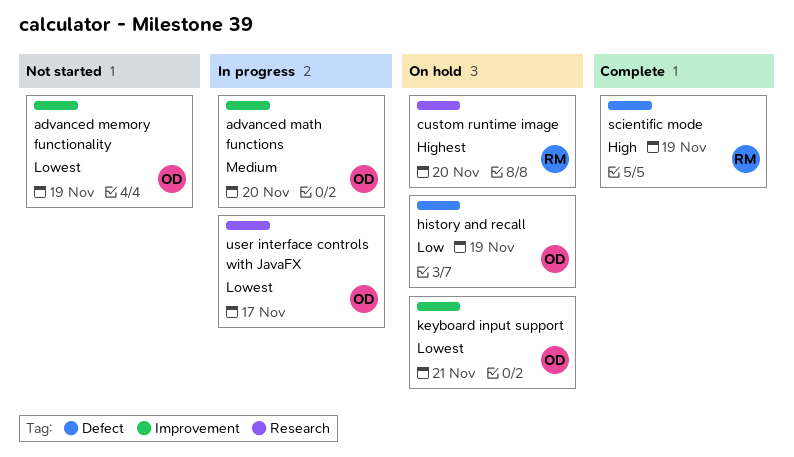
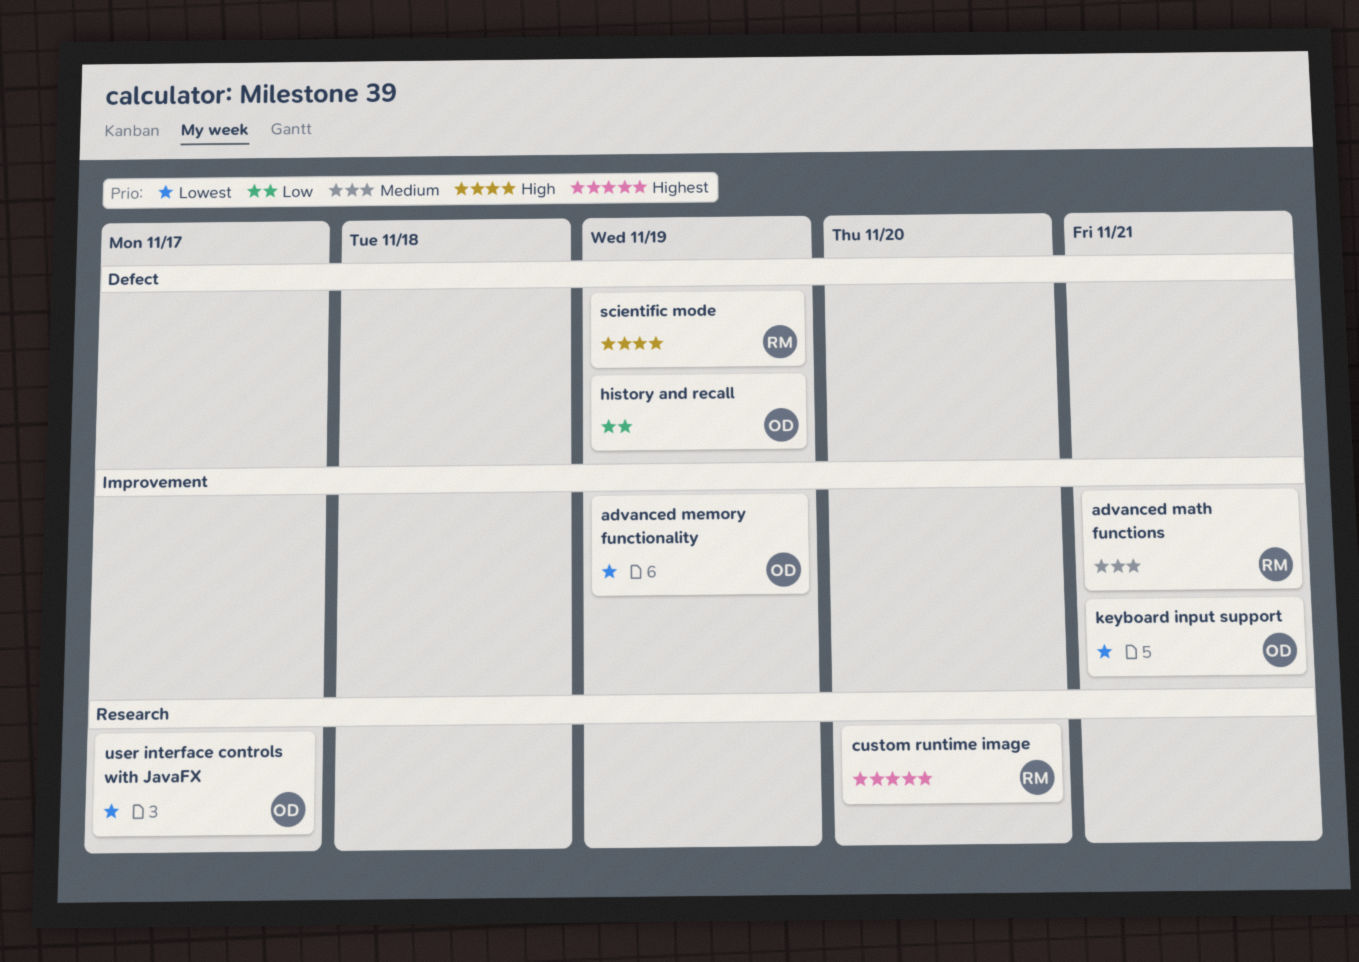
advanced math functions, owner: OD -> RM
advanced math functions, due: Nov 20 -> Nov 21

